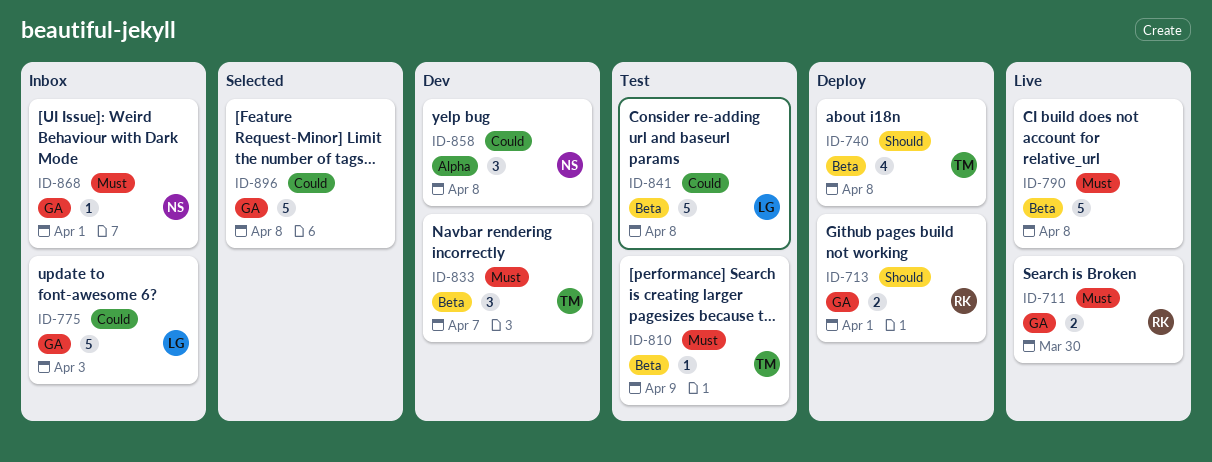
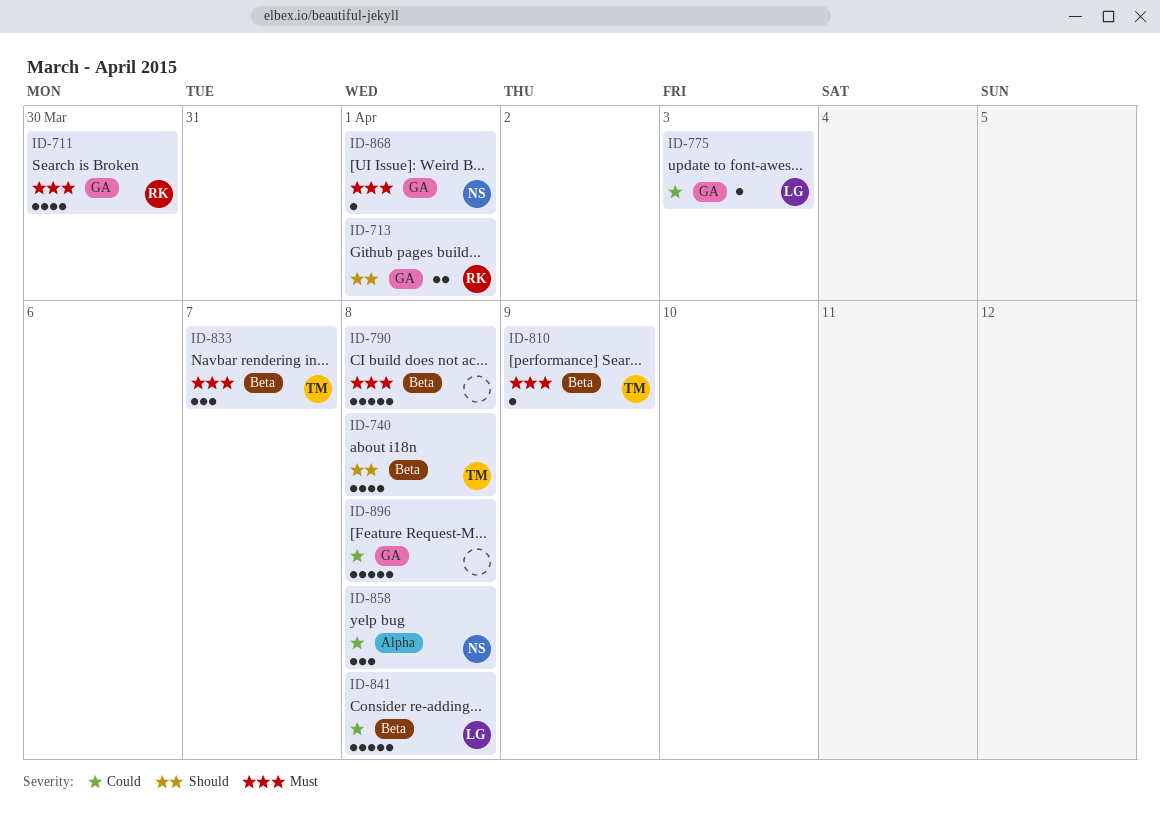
ID-711, estimate: 2 -> 4
ID-775, estimate: 5 -> 1

